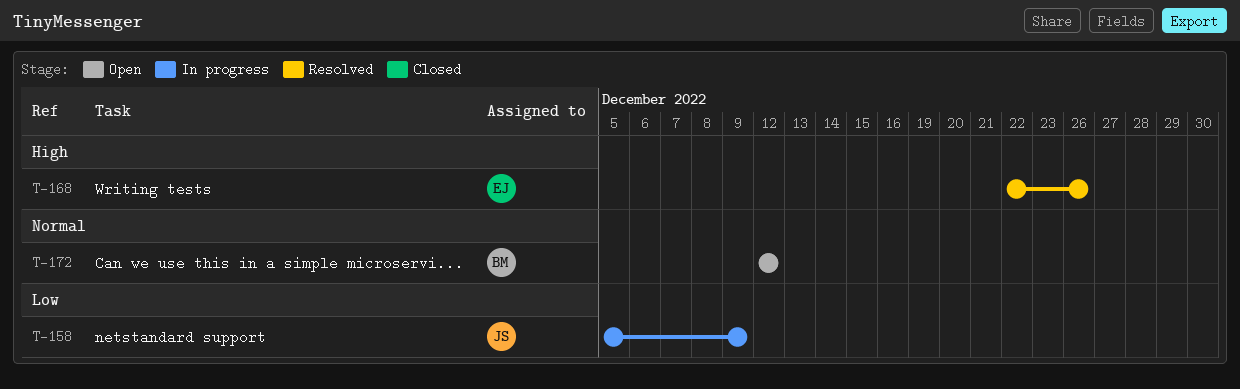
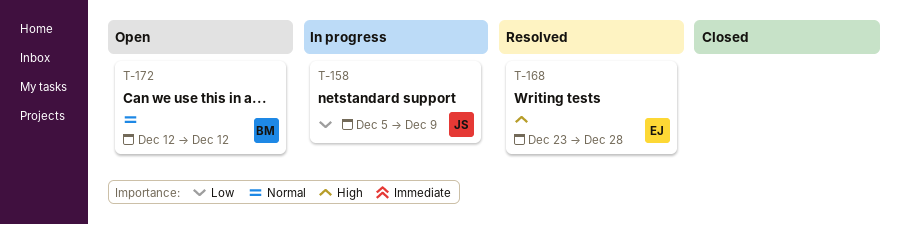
T-168, start: Dec 22 -> Dec 23
T-168, due: Dec 26 -> Dec 28

